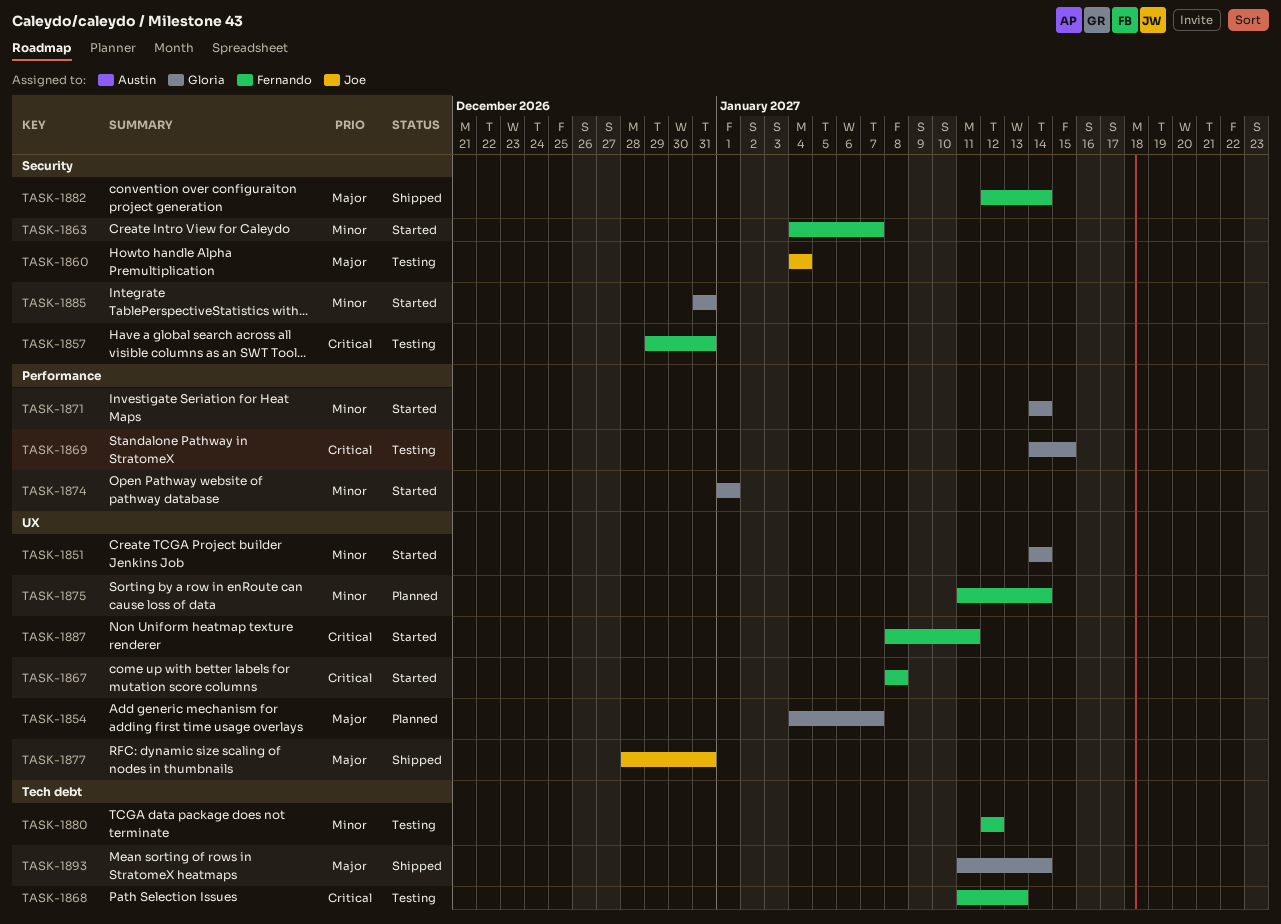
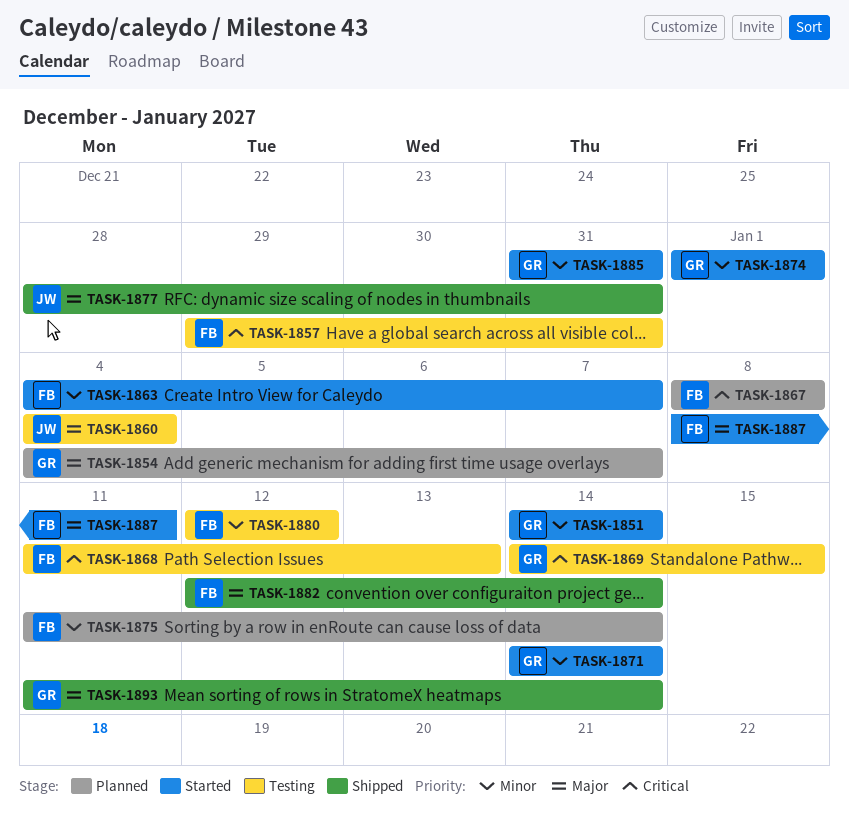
TASK-1867, status: Started -> Planned
TASK-1887, priority: Critical -> Major

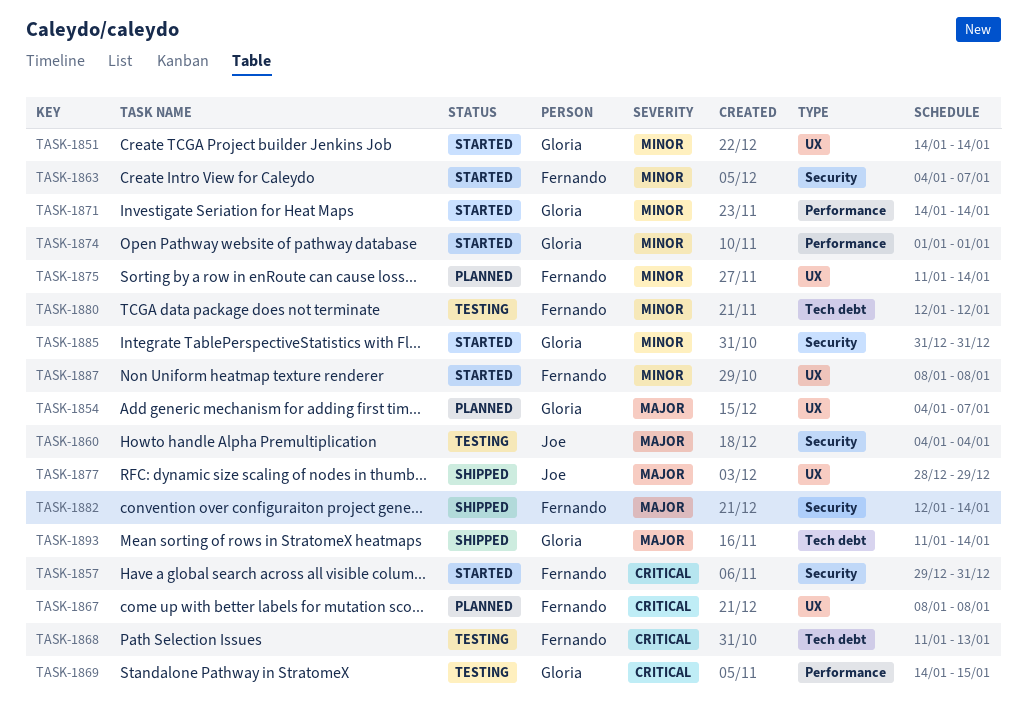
TASK-1857, status: Testing -> Started
TASK-1877, due: Dec 31 -> Dec 29
TASK-1887, priority: Major -> Minor
TASK-1887, due: Jan 11 -> Jan 8

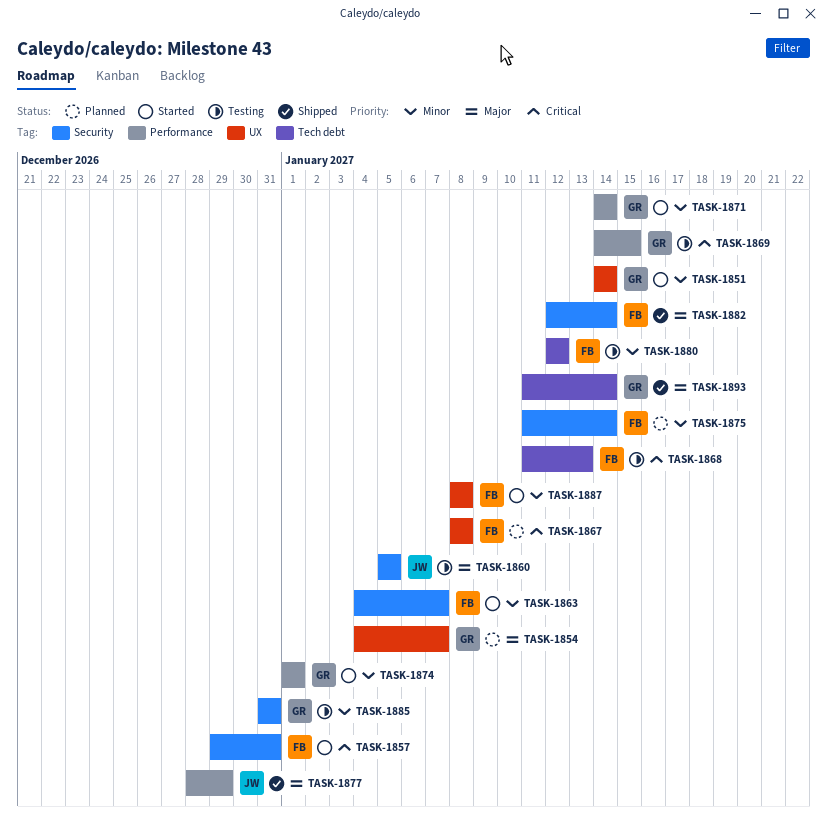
TASK-1860, start: Jan 4 -> Jan 5
TASK-1860, due: Jan 4 -> Jan 5
TASK-1875, label: UX -> Security
TASK-1877, label: UX -> Performance
TASK-1885, status: Started -> Testing

